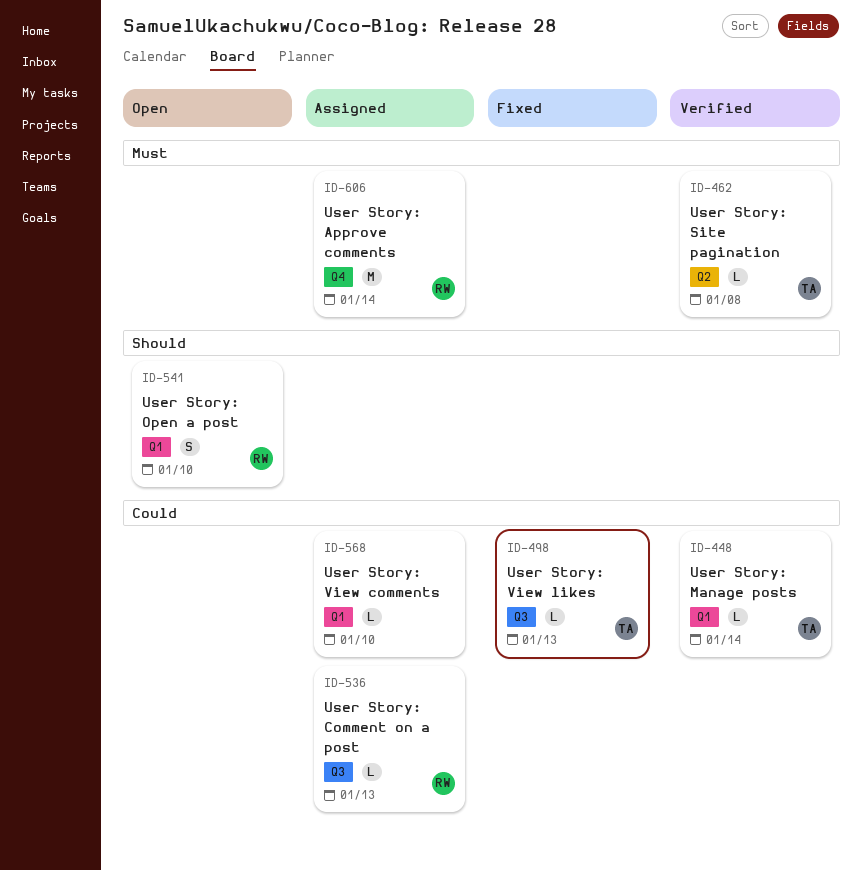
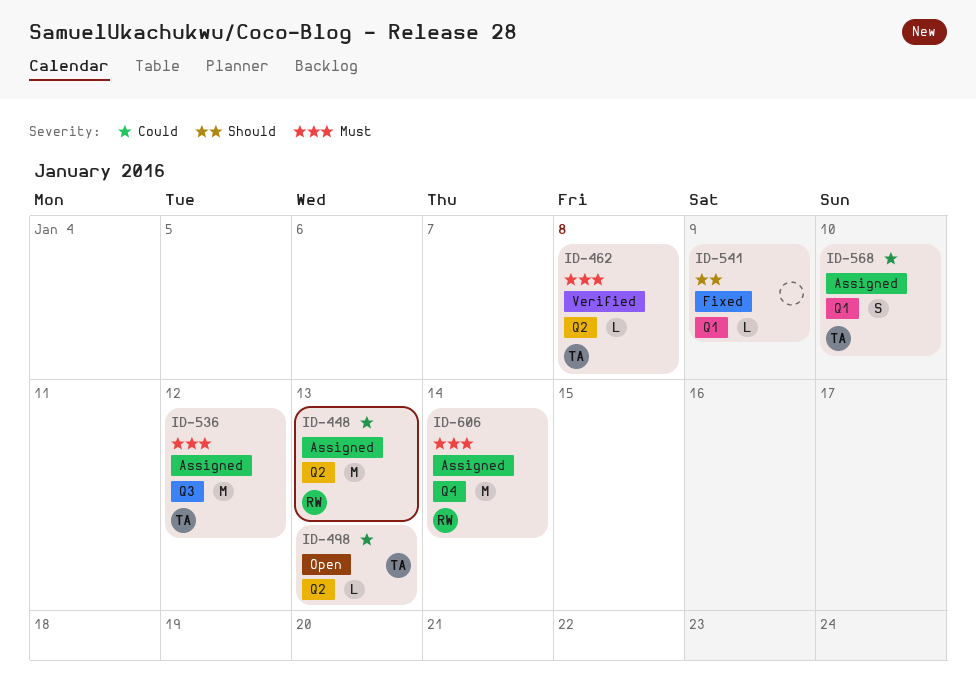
ID-448, status: Verified -> Assigned
ID-448, owner: TA -> RW
ID-448, label: Q1 -> Q2
ID-448, estimate: L -> M
ID-448, due: Jan 14 -> Jan 13
ID-498, status: Fixed -> Open
ID-498, label: Q3 -> Q2
ID-536, owner: RW -> TA
ID-536, priority: Could -> Must
ID-536, estimate: L -> M
ID-536, due: Jan 13 -> Jan 12
ID-541, status: Open -> Fixed
ID-541, owner: RW -> none
ID-541, estimate: S -> L
ID-541, due: Jan 10 -> Jan 9
ID-568, owner: none -> TA
ID-568, estimate: L -> S

